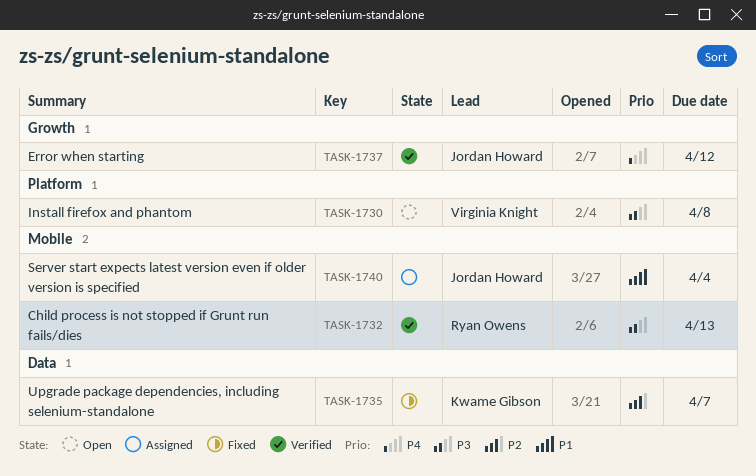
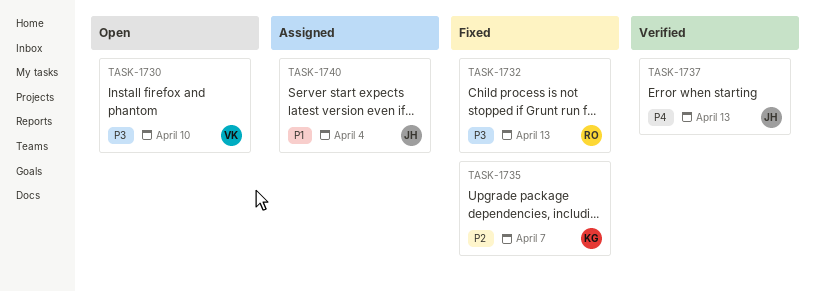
TASK-1730, due: Apr 8 -> Apr 10
TASK-1732, status: Verified -> Fixed
TASK-1737, due: Apr 12 -> Apr 13

